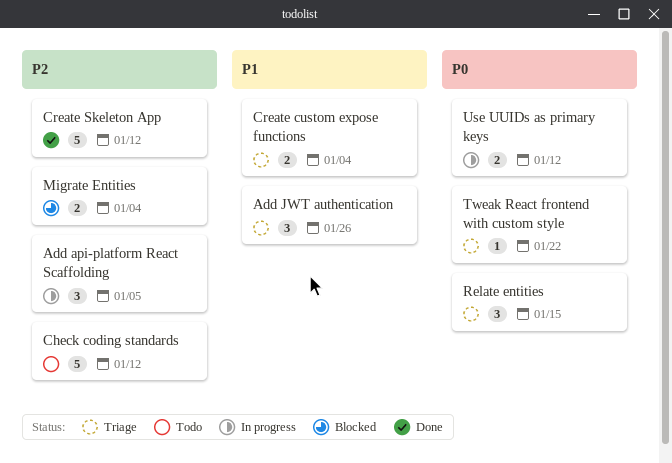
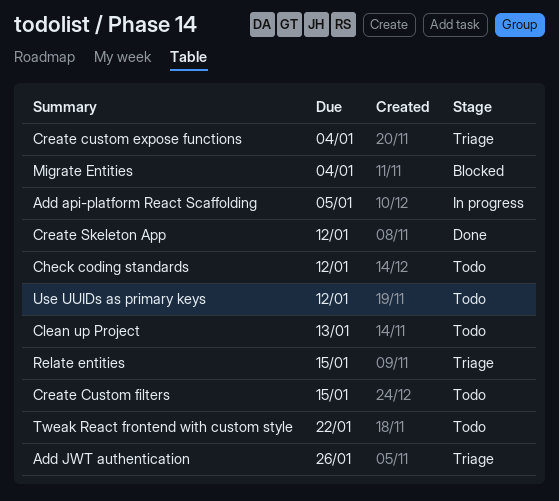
Clean up Project: none -> present
Create Custom filters: none -> present
Tweak React frontend with custom style, status: Triage -> Todo
Use UUIDs as primary keys, status: In progress -> Todo

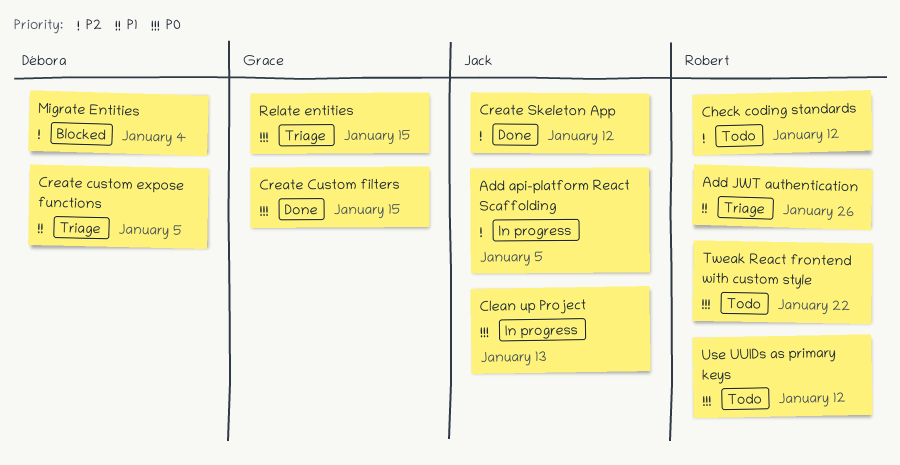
Clean up Project, status: Todo -> In progress
Create custom expose functions, due: Jan 4 -> Jan 5
Create Custom filters, status: Todo -> Done

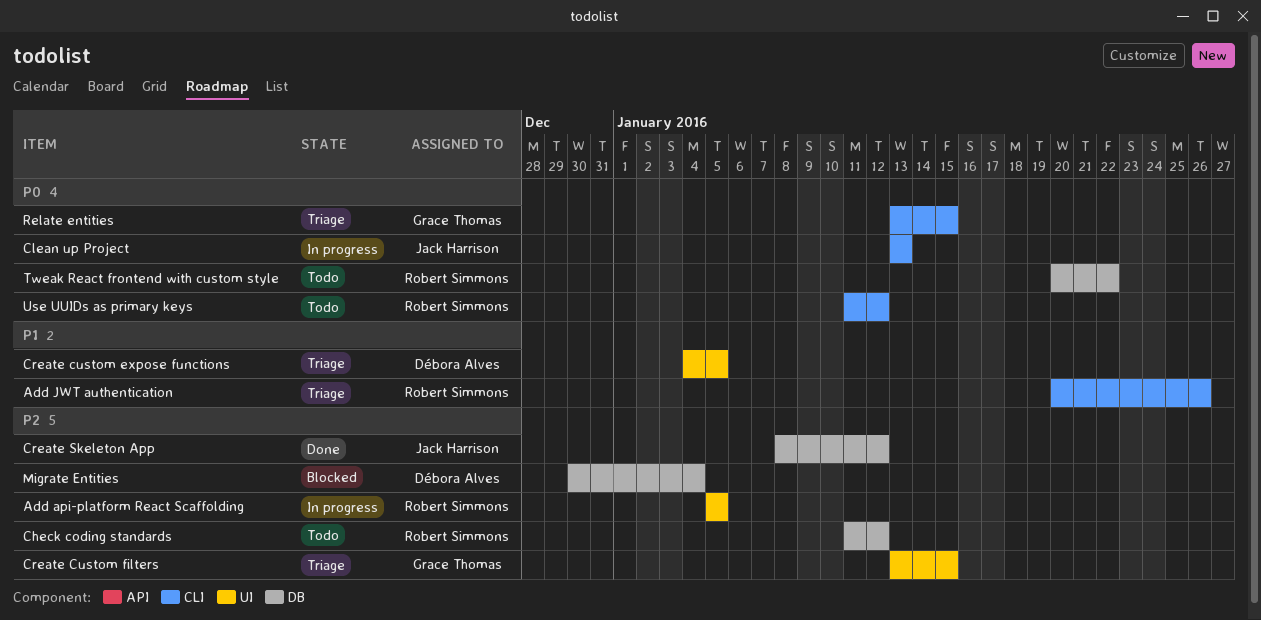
Add api-platform React Scaffolding, owner: Jack Harrison -> Robert Simmons
Create Custom filters, status: Done -> Triage
Create Custom filters, priority: P0 -> P2

